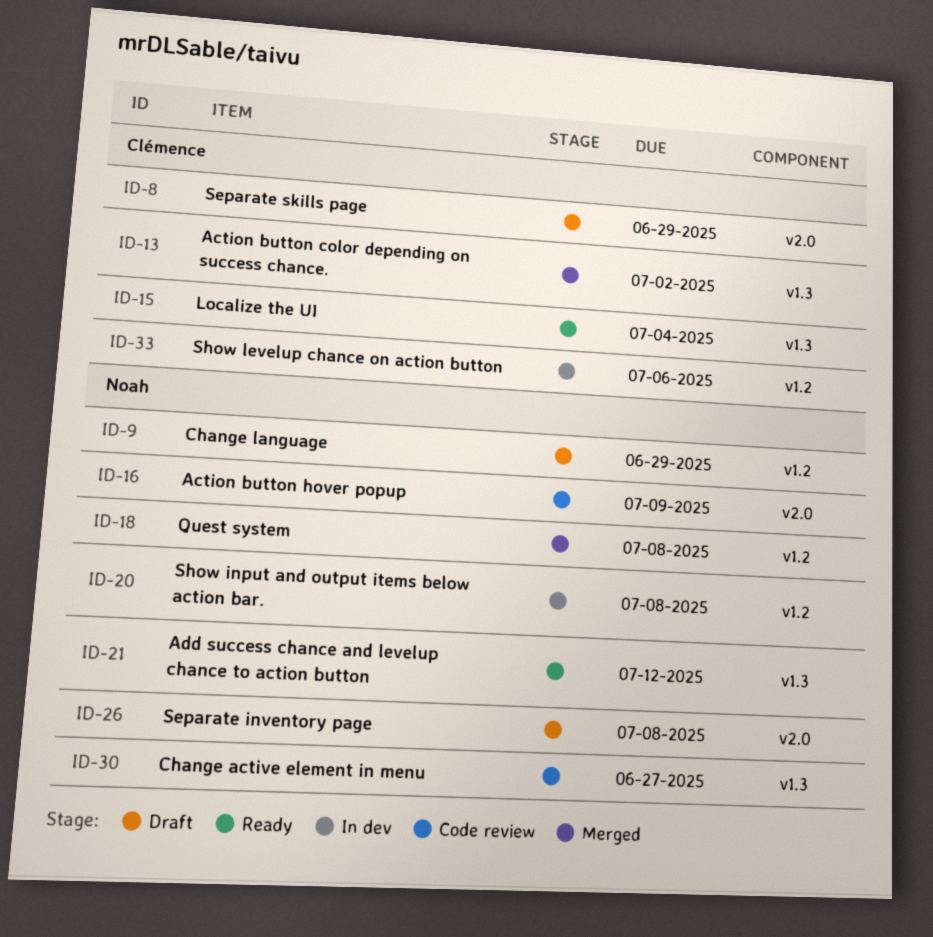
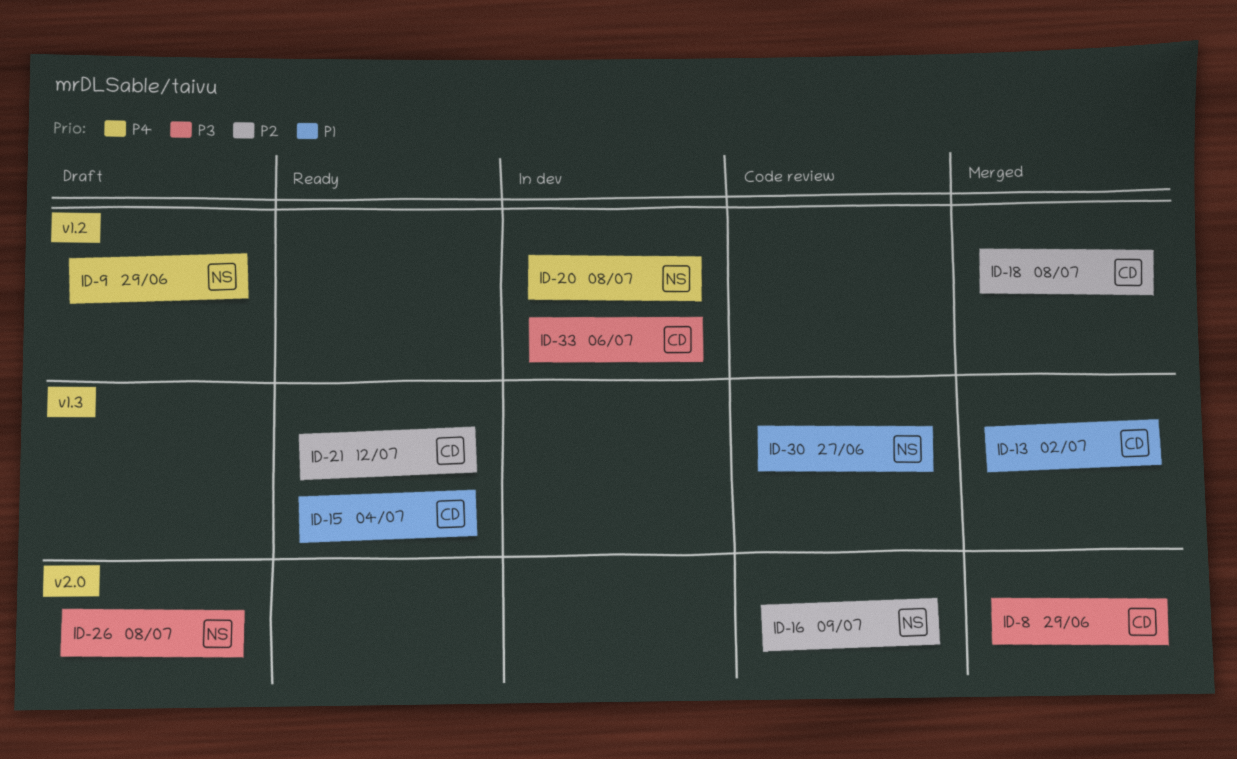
ID-8, status: Draft -> Merged
ID-18, owner: Noah -> Clémence
ID-21, owner: Noah -> Clémence

